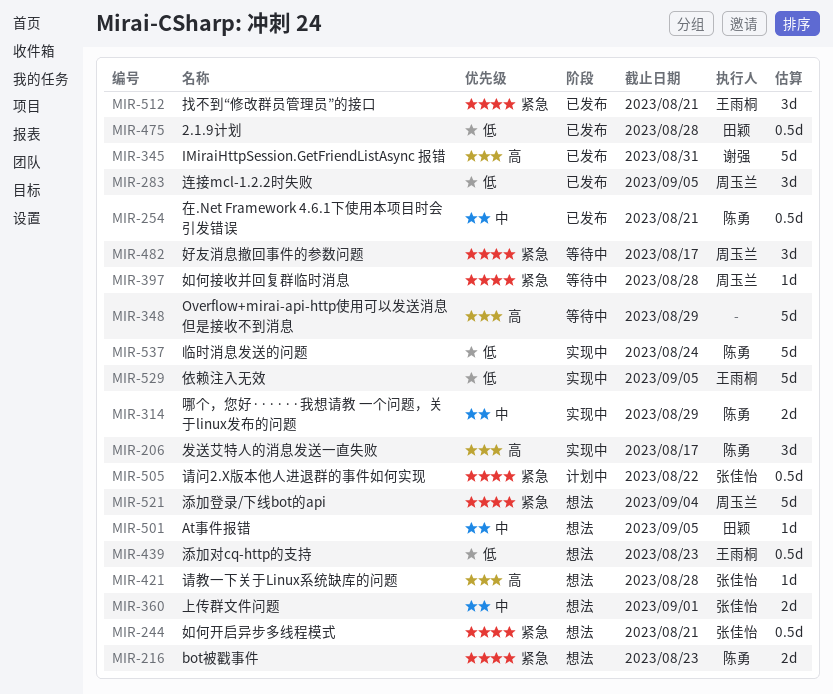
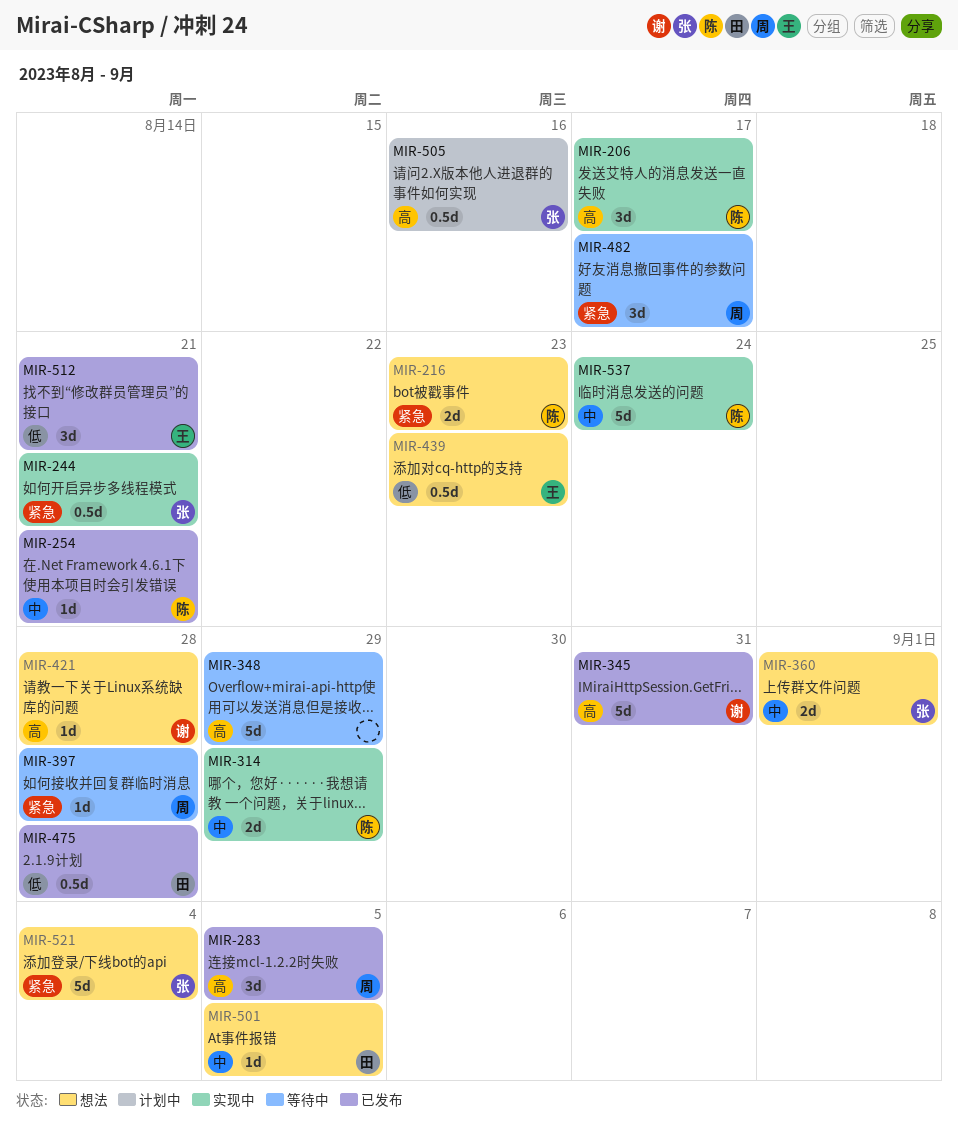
MIR-244, status: 想法 -> 实现中
MIR-254, estimate: 0.5d -> 1d
MIR-283, priority: 低 -> 高
MIR-421, owner: 张佳怡 -> 谢强
MIR-505, priority: 紧急 -> 高
MIR-505, due: Aug 22 -> Aug 16
MIR-512, priority: 紧急 -> 低
MIR-521, owner: 周玉兰 -> 张佳怡
MIR-529: present -> none
MIR-537, priority: 低 -> 中

